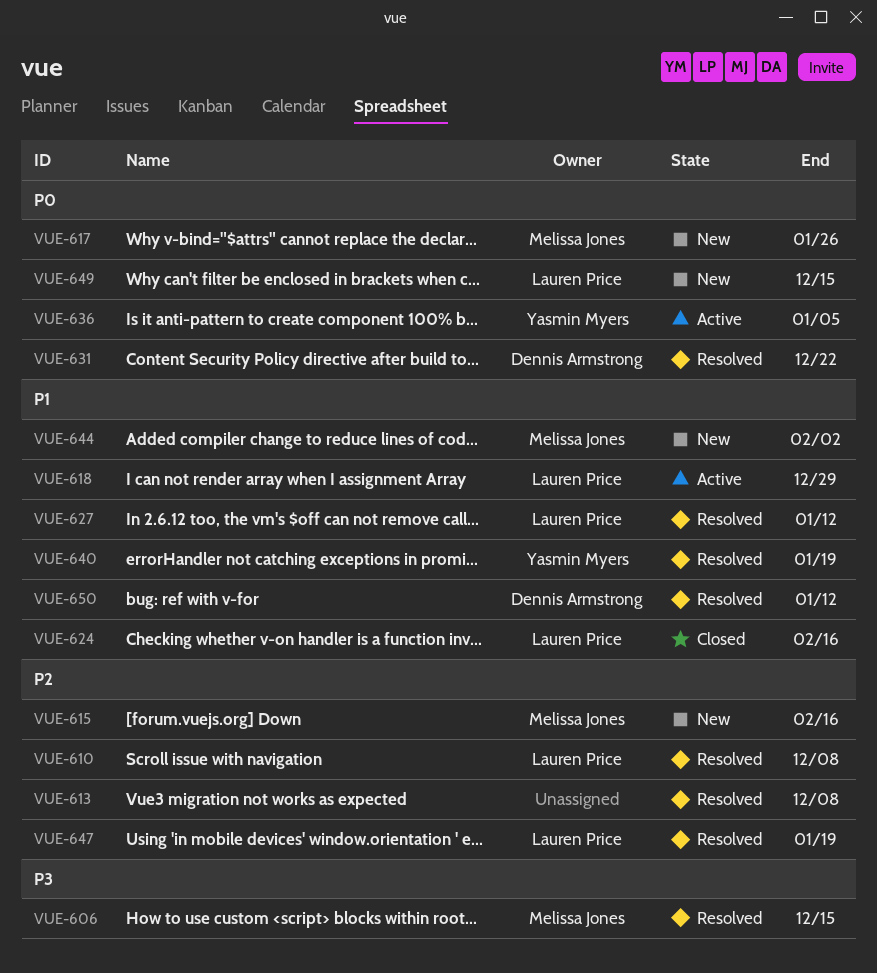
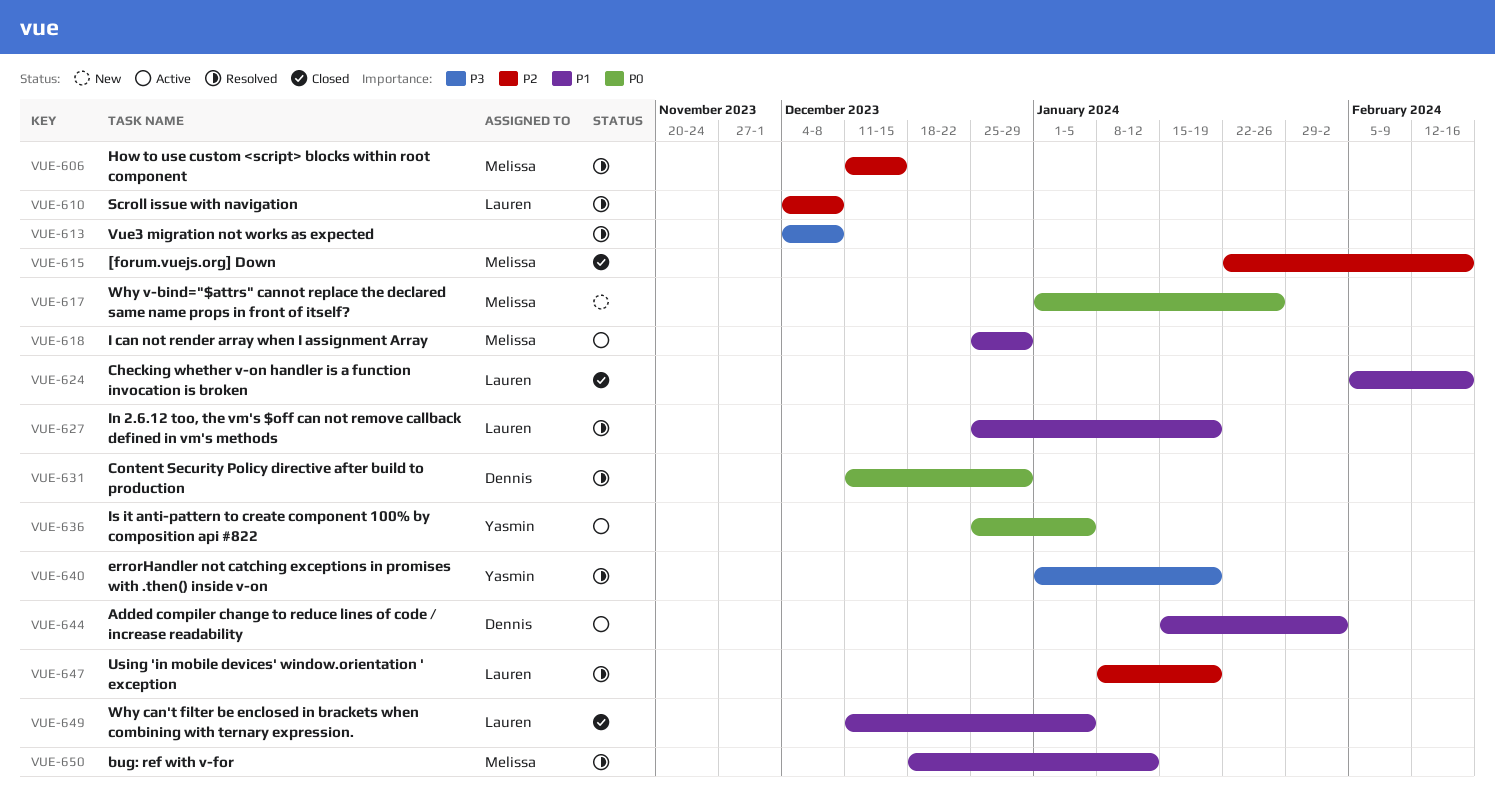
VUE-606, priority: P3 -> P2
VUE-613, priority: P2 -> P3
VUE-615, status: New -> Closed
VUE-618, owner: Lauren Price -> Melissa Jones
VUE-627, due: Jan 12 -> Jan 19
VUE-631, due: Dec 22 -> Dec 29
VUE-640, priority: P1 -> P3
VUE-644, status: New -> Active
VUE-644, owner: Melissa Jones -> Dennis Armstrong
VUE-649, status: New -> Closed
VUE-649, priority: P0 -> P1
VUE-649, due: Dec 15 -> Jan 5
VUE-650, owner: Dennis Armstrong -> Melissa Jones

